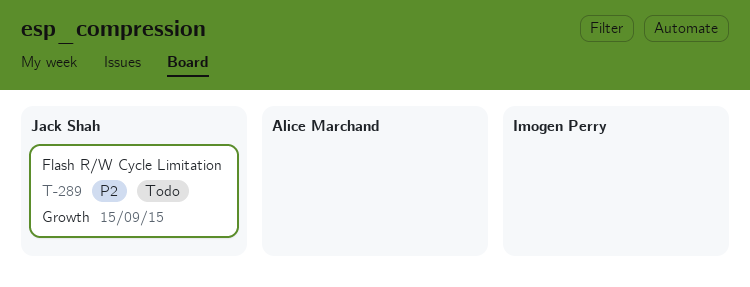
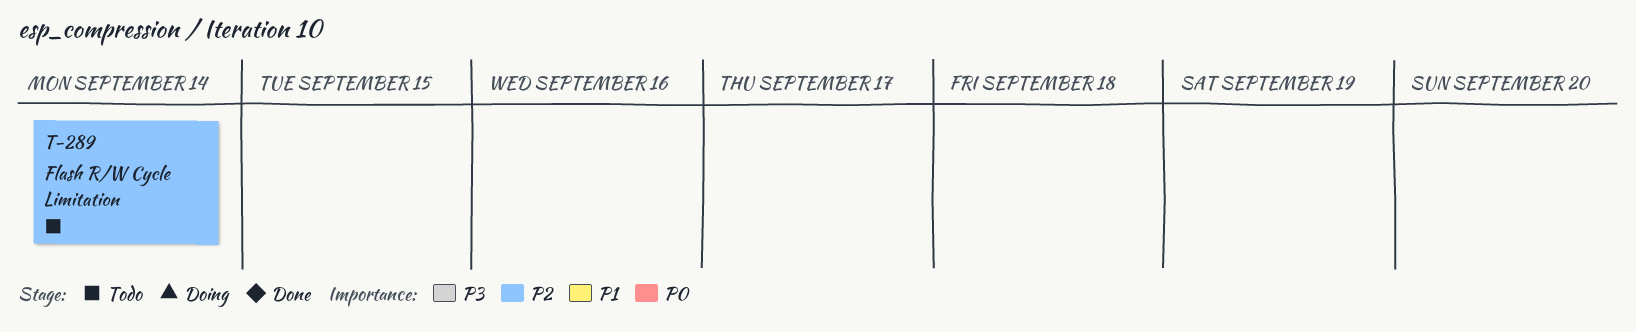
T-289, due: Sep 15 -> Sep 14

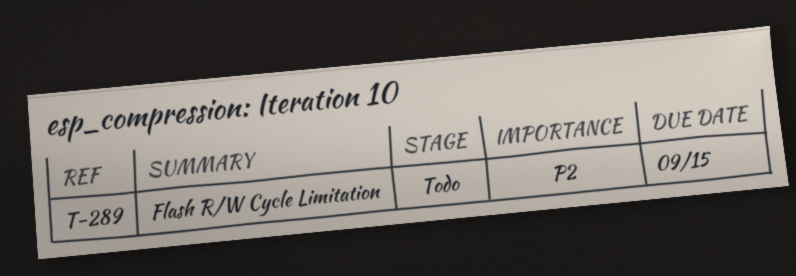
T-289, due: Sep 14 -> Sep 15

